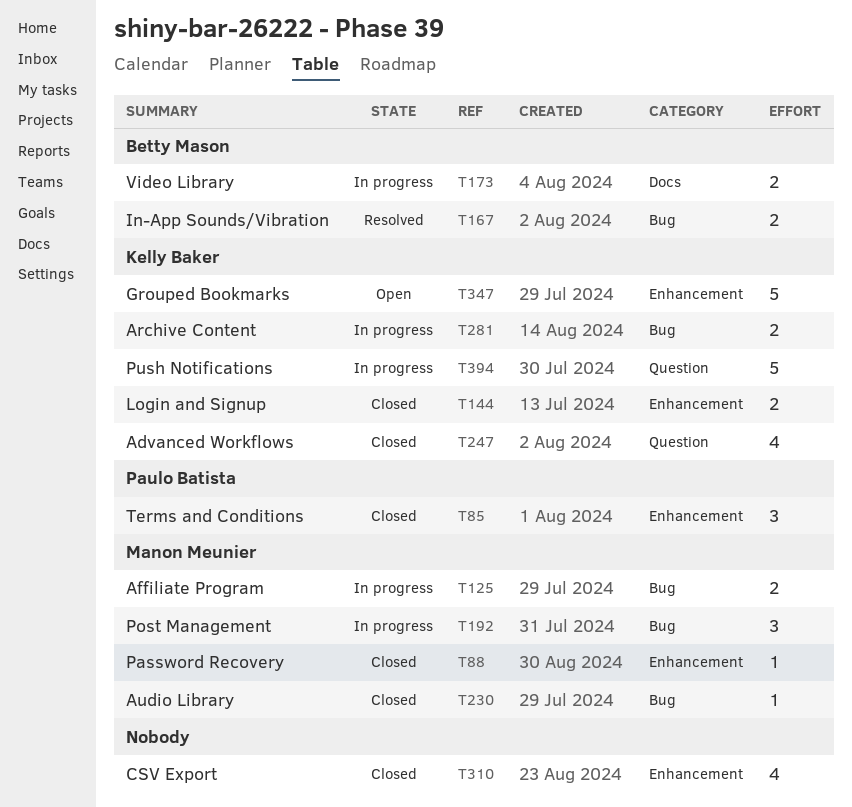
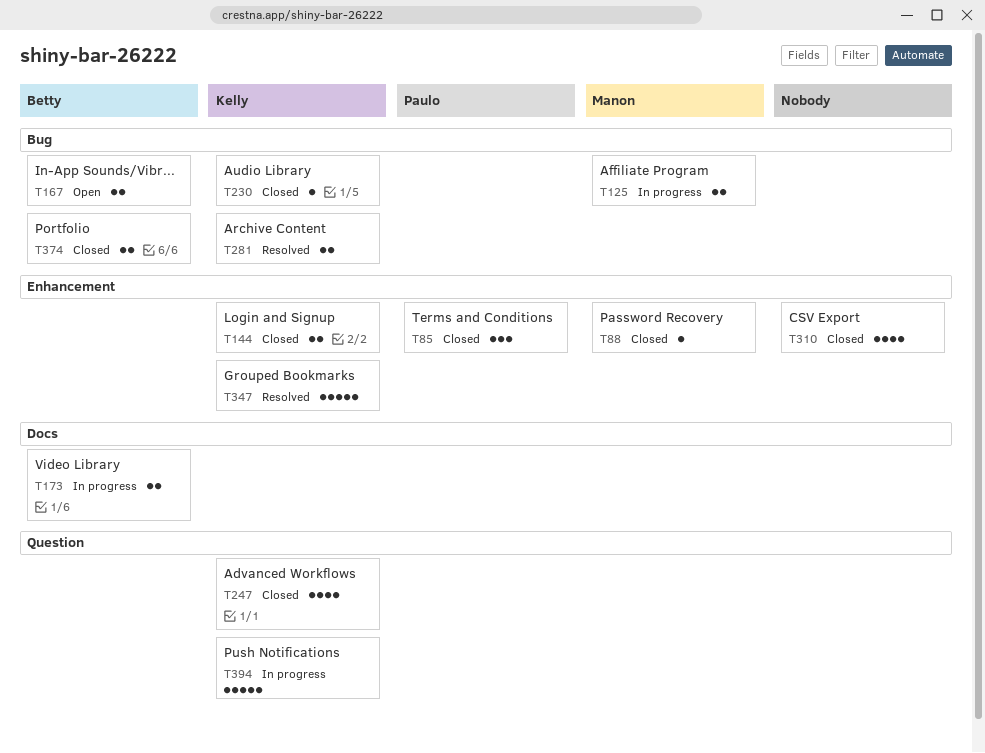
T167, status: Resolved -> Open
T192: present -> none
T230, owner: Manon Meunier -> Kelly Baker
T281, status: In progress -> Resolved
T347, status: Open -> Resolved
T374: none -> present

